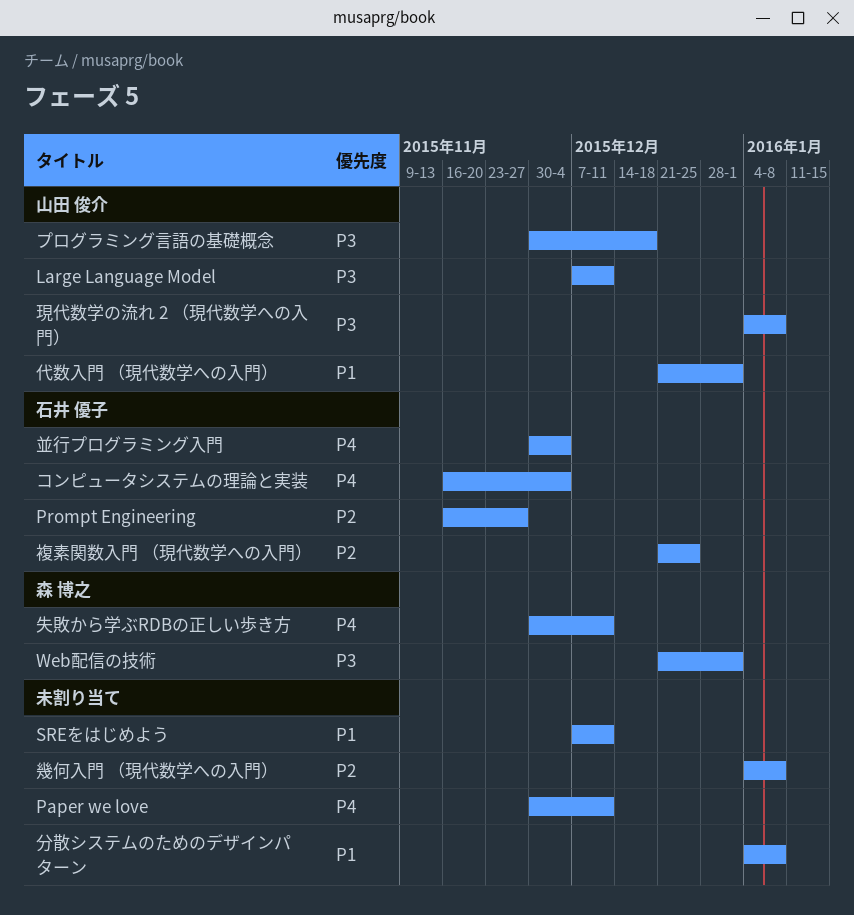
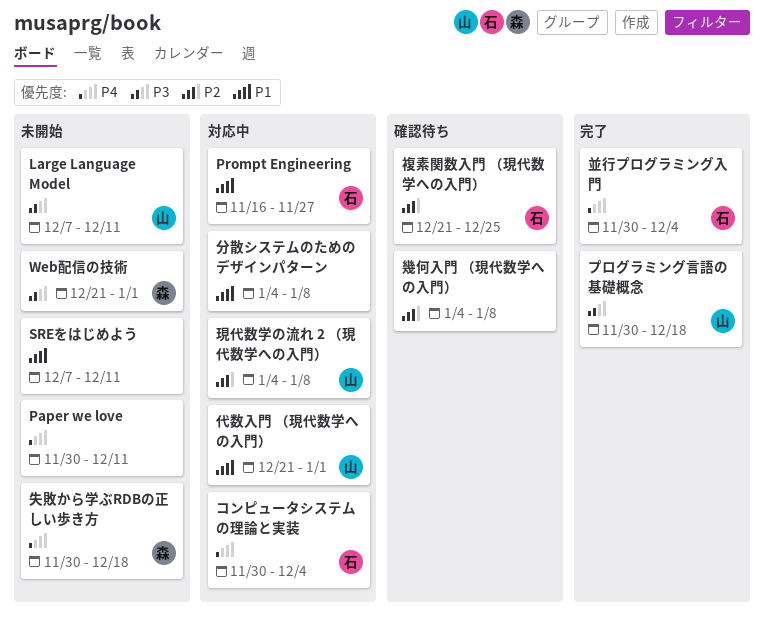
Prompt Engineering, priority: P2 -> P1
コンピュータシステムの理論と実装, start: Nov 16 -> Nov 30
失敗から学ぶRDBの正しい歩き方, due: Dec 11 -> Dec 18
現代数学の流れ 2 （現代数学への入門）, priority: P3 -> P2

